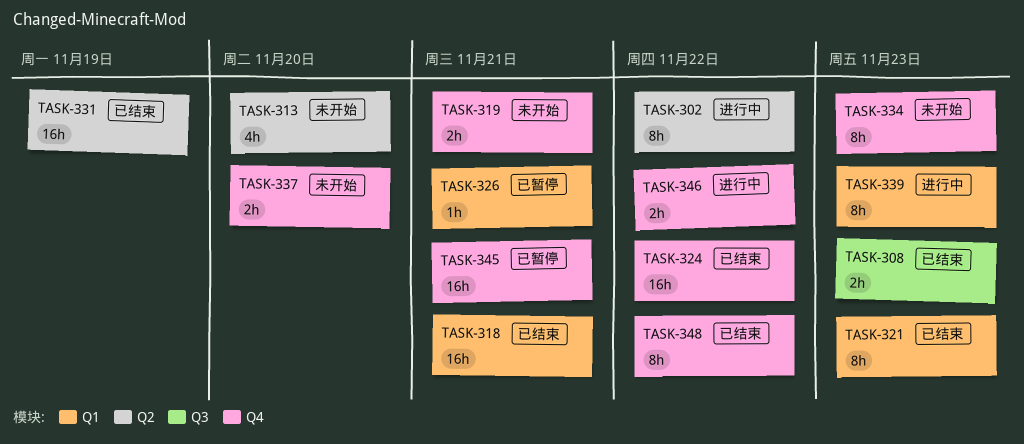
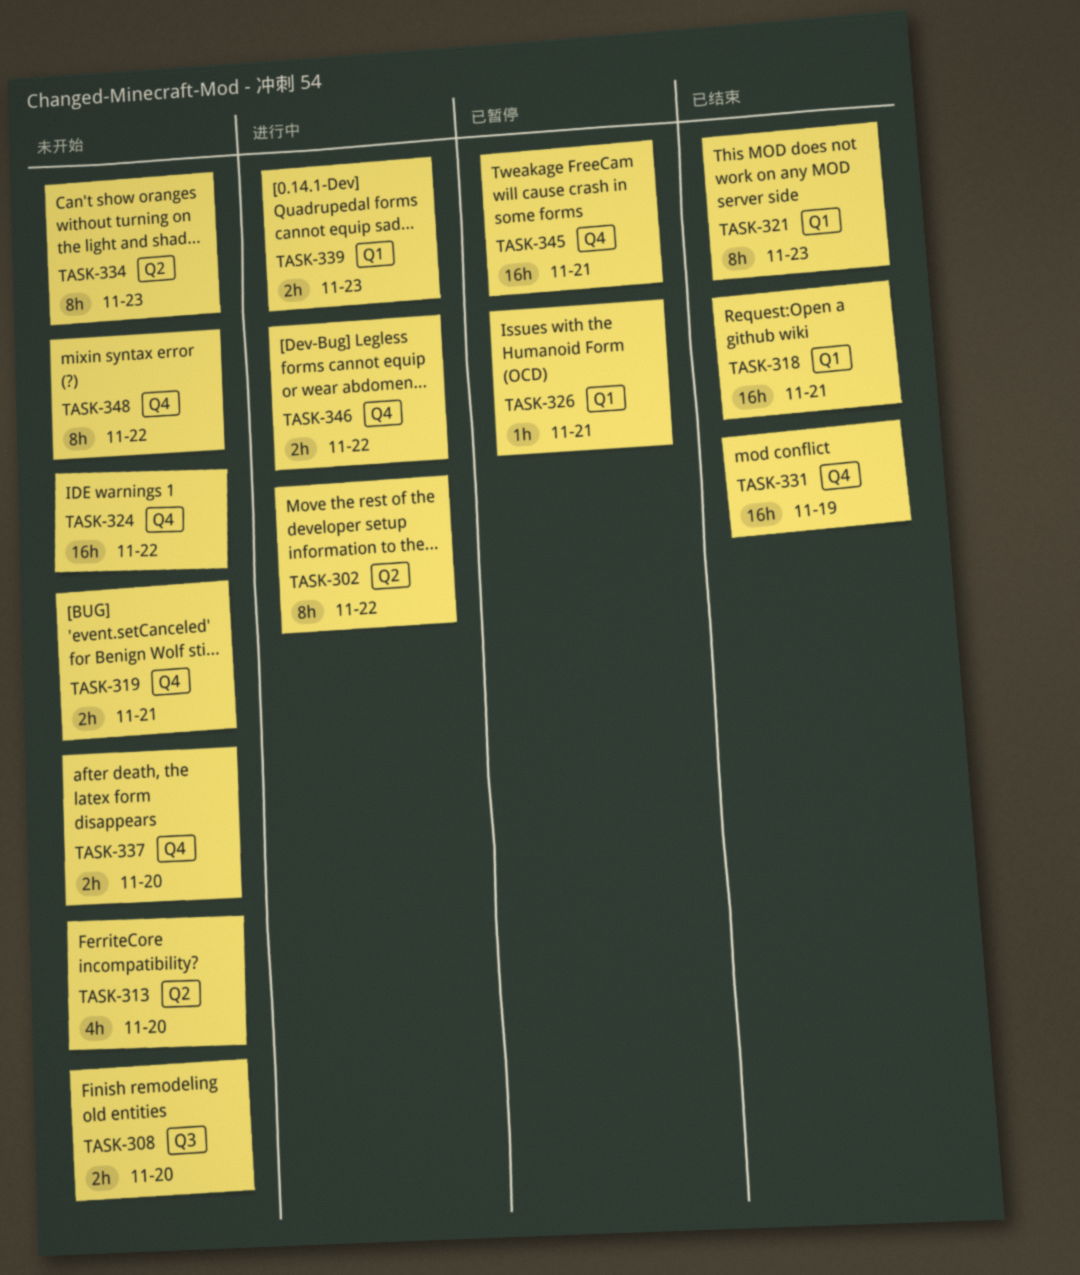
TASK-308, status: 已结束 -> 未开始
TASK-308, due: Nov 23 -> Nov 20
TASK-324, status: 已结束 -> 未开始
TASK-331, label: Q2 -> Q4
TASK-334, label: Q4 -> Q2
TASK-339, estimate: 8h -> 2h
TASK-348, status: 已结束 -> 未开始

